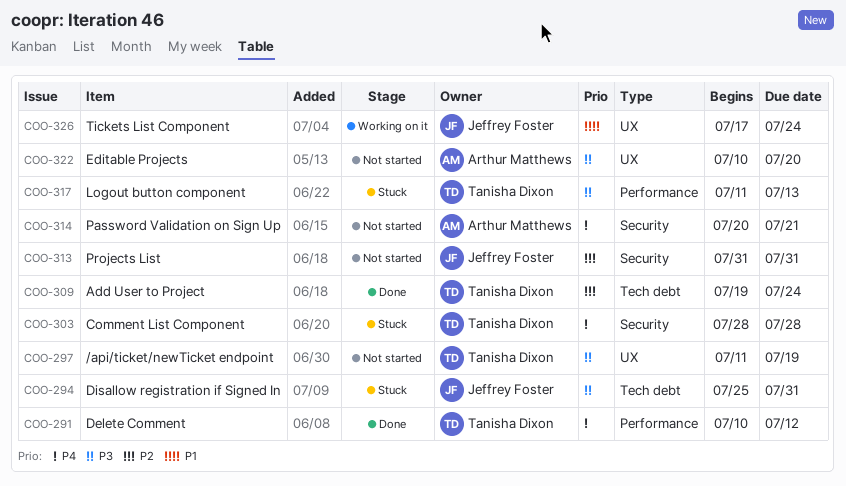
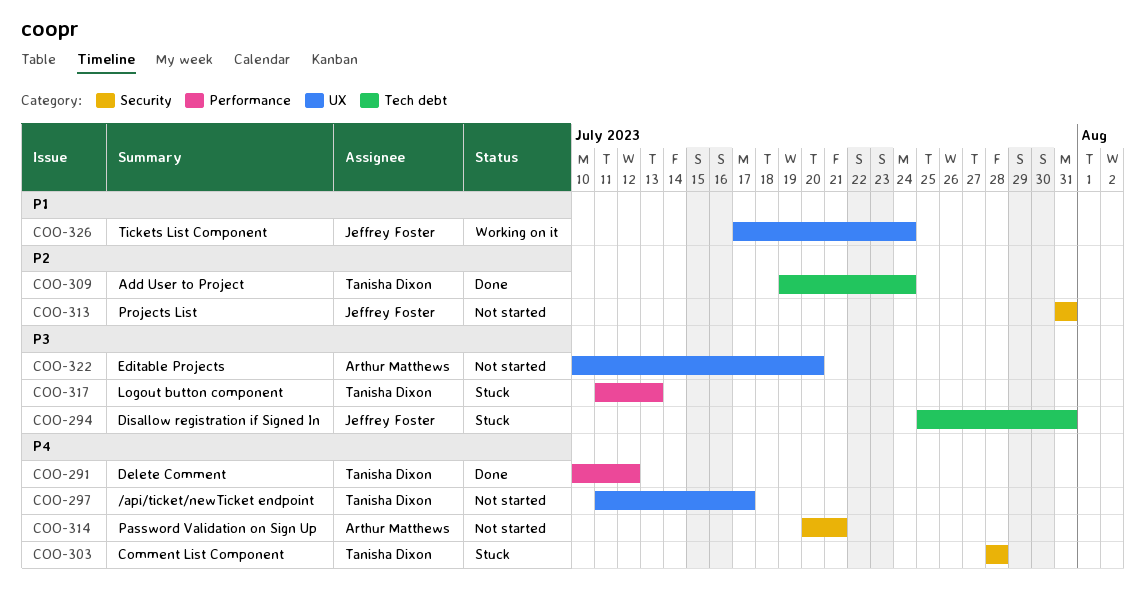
COO-297, priority: P3 -> P4
COO-297, due: Jul 19 -> Jul 17

